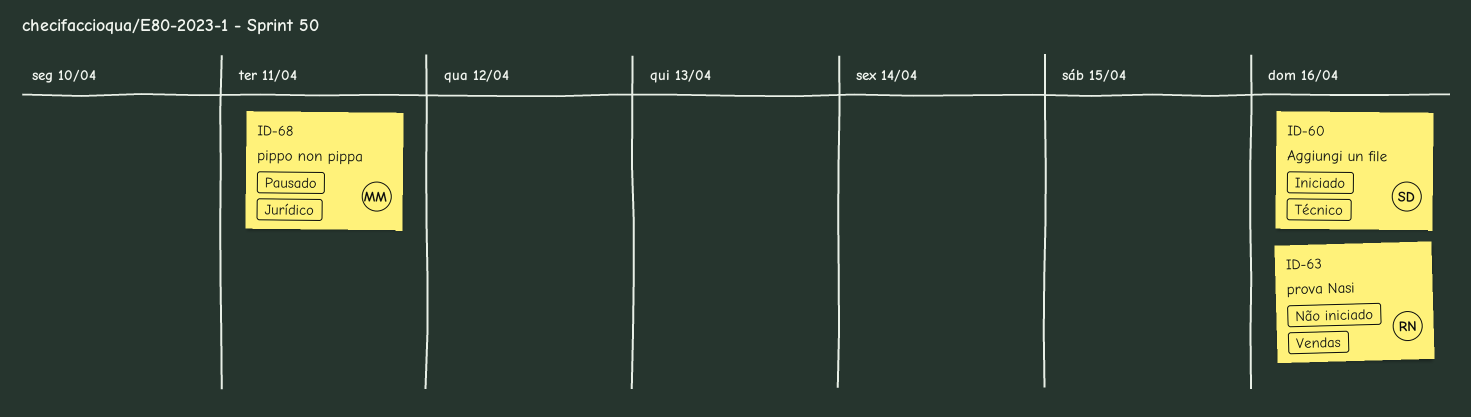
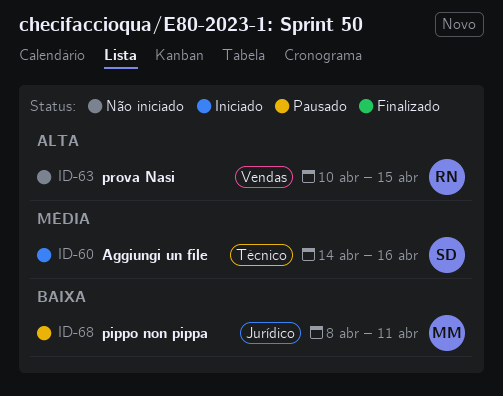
ID-63, due: Apr 16 -> Apr 15

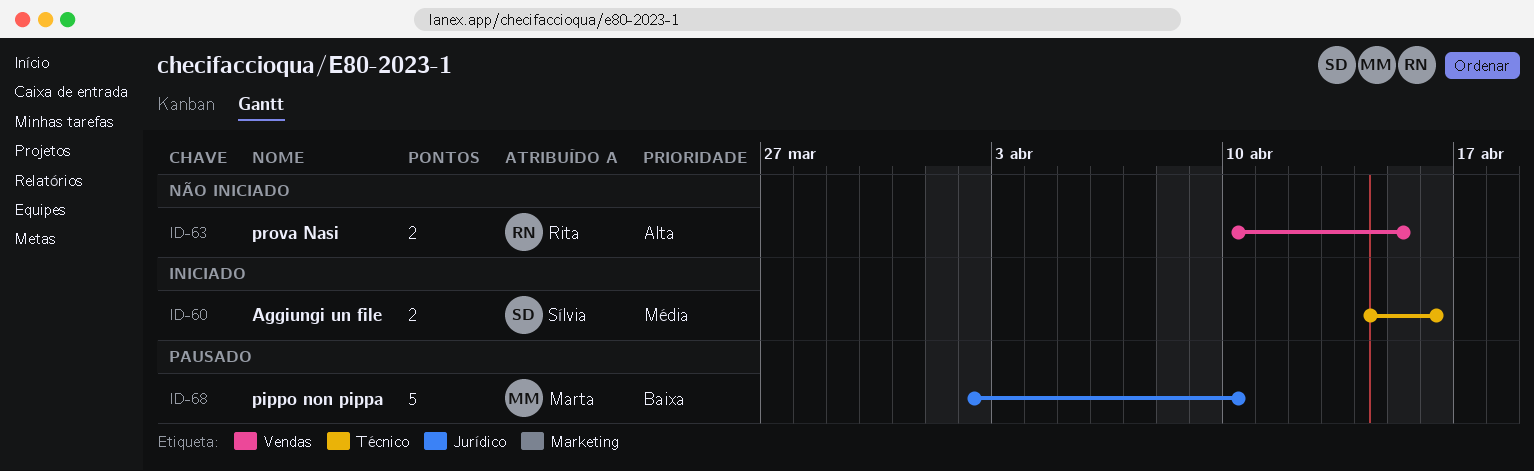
ID-68, start: Apr 8 -> Apr 2
ID-68, due: Apr 11 -> Apr 10

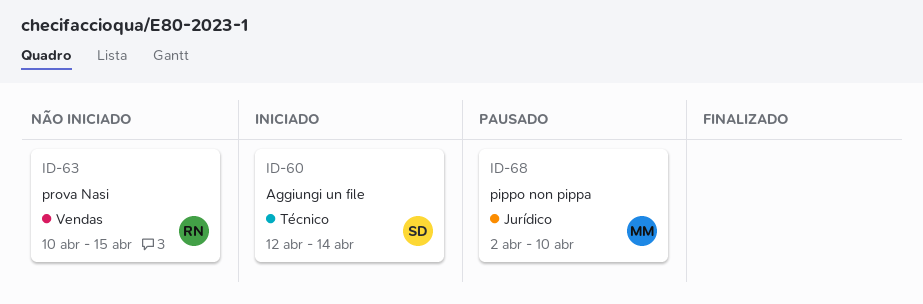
ID-60, start: Apr 14 -> Apr 12
ID-60, due: Apr 16 -> Apr 14

